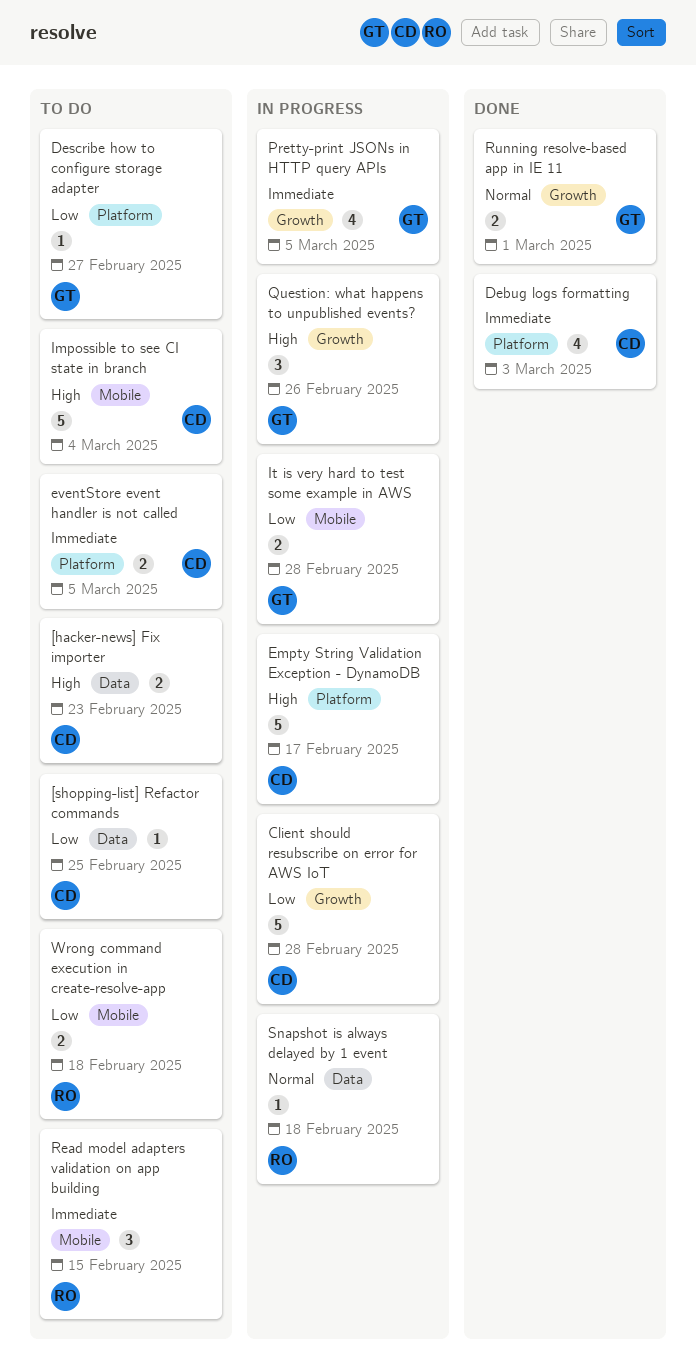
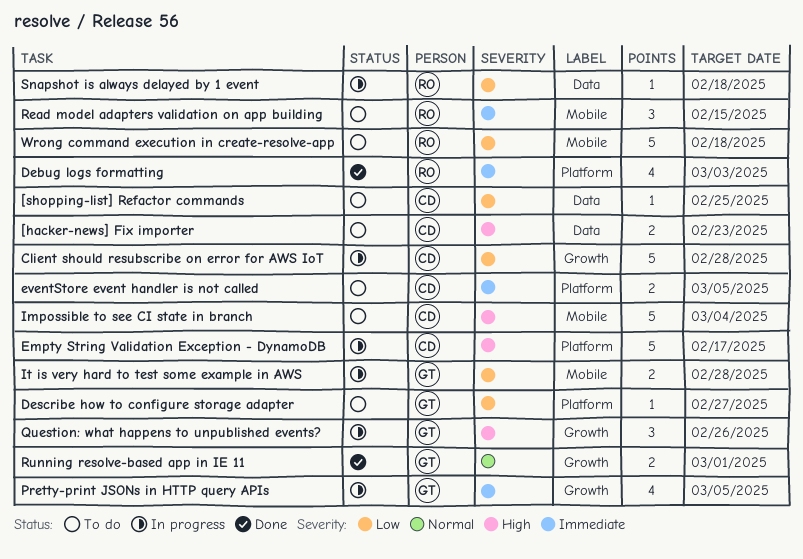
Debug logs formatting, owner: CD -> RO
Snapshot is always delayed by 1 event, priority: Normal -> Low
Wrong command execution in create-resolve-app, estimate: 2 -> 5

